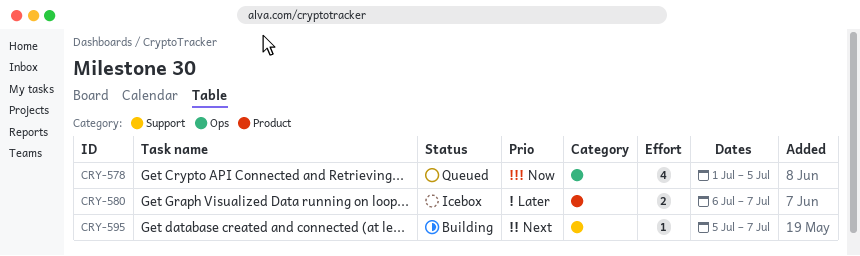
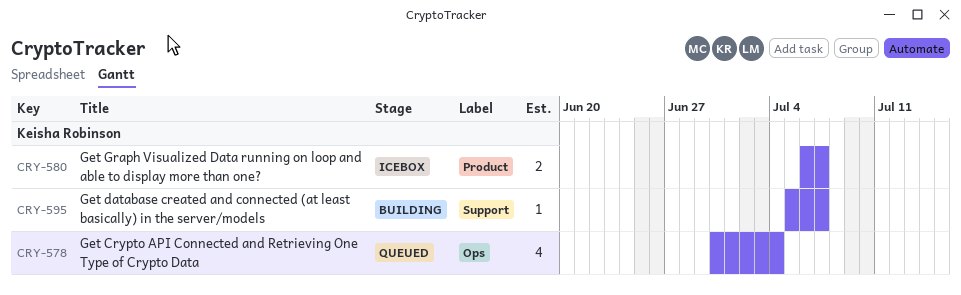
CRY-578, start: Jul 1 -> Jun 30
CRY-578, due: Jul 5 -> Jul 4

